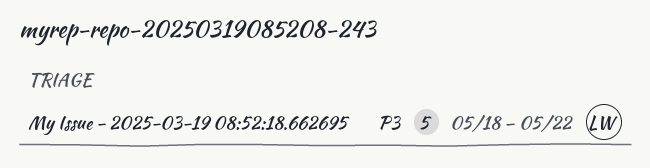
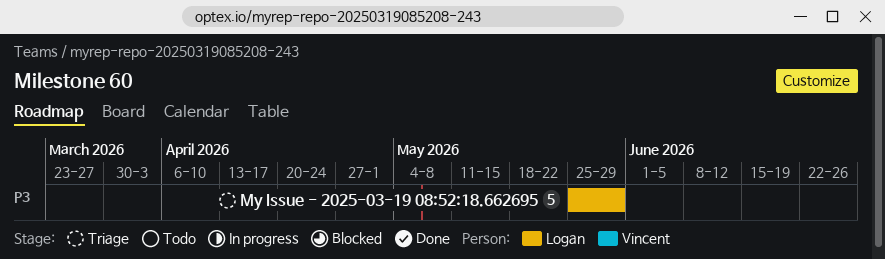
My Issue - 2025-03-19 08:52:18.662695, start: May 18 -> May 25
My Issue - 2025-03-19 08:52:18.662695, due: May 22 -> May 29

